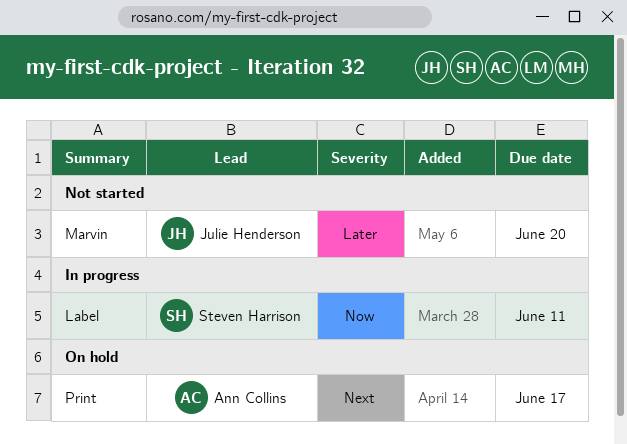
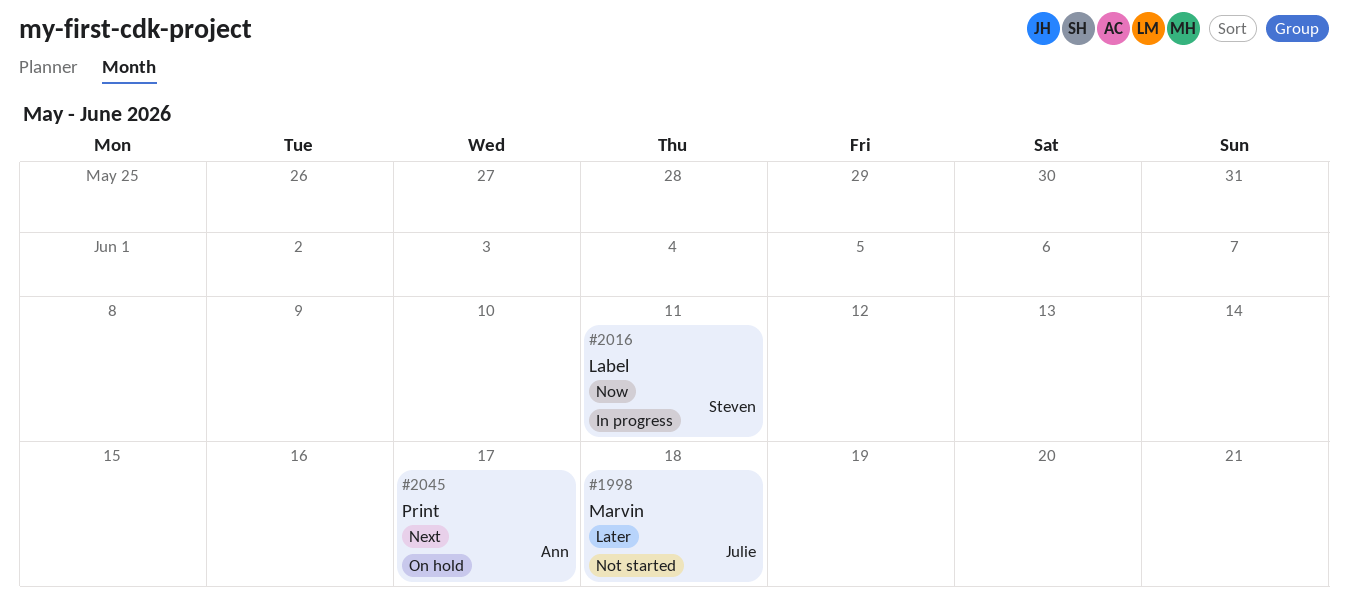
Marvin, due: Jun 20 -> Jun 18

